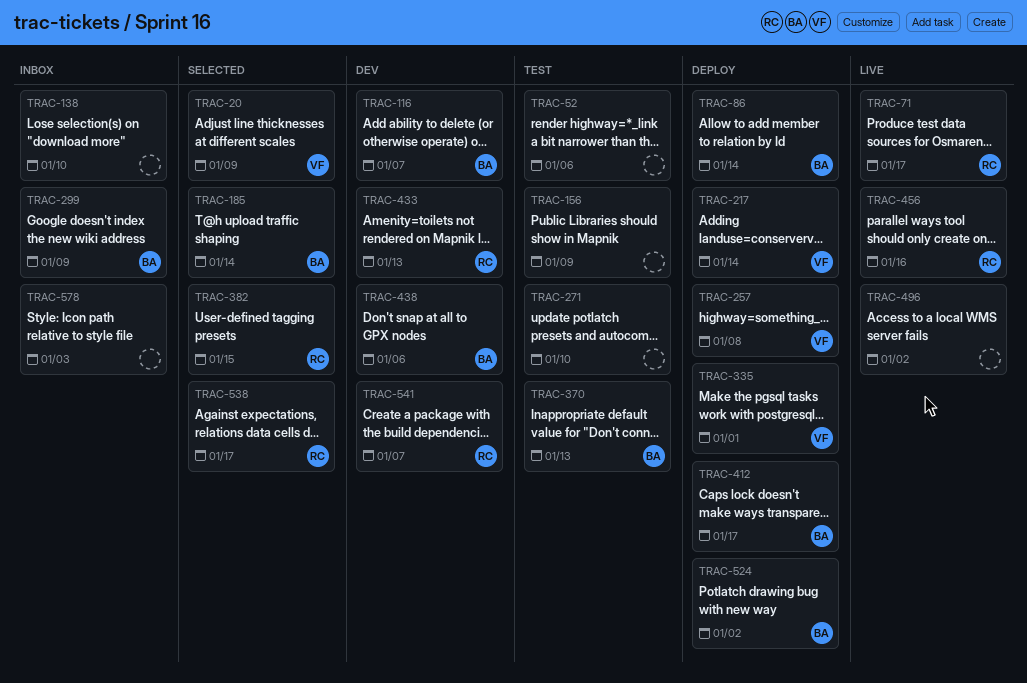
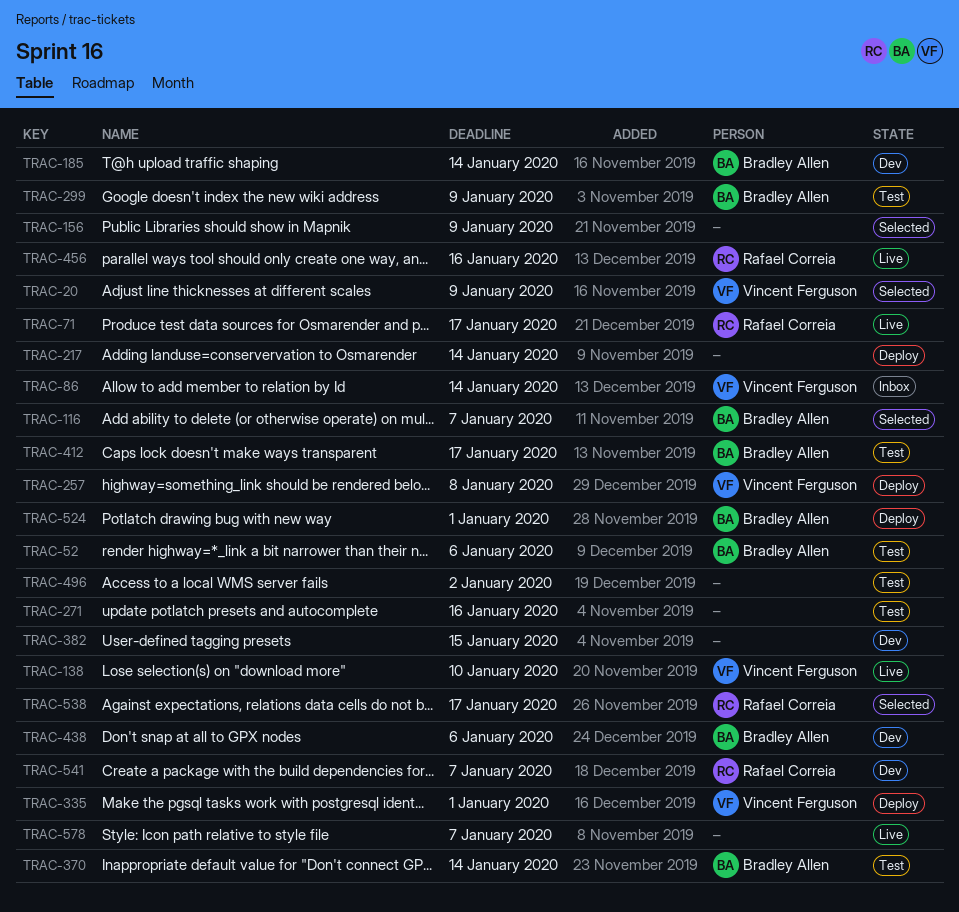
TRAC-52, owner: none -> Bradley Allen
TRAC-86, status: Deploy -> Inbox
TRAC-86, owner: Bradley Allen -> Vincent Ferguson
TRAC-116, status: Dev -> Selected
TRAC-138, status: Inbox -> Live
TRAC-138, owner: none -> Vincent Ferguson
TRAC-156, status: Test -> Selected
TRAC-185, status: Selected -> Dev
TRAC-217, owner: Vincent Ferguson -> none
TRAC-271, due: Jan 10 -> Jan 16
TRAC-299, status: Inbox -> Test
TRAC-370, due: Jan 13 -> Jan 14
TRAC-382, status: Selected -> Dev
TRAC-382, owner: Rafael Correia -> none
TRAC-412, status: Deploy -> Test
TRAC-433: present -> none
TRAC-496, status: Live -> Test
TRAC-524, due: Jan 2 -> Jan 1
TRAC-578, status: Inbox -> Live
TRAC-578, due: Jan 3 -> Jan 7

